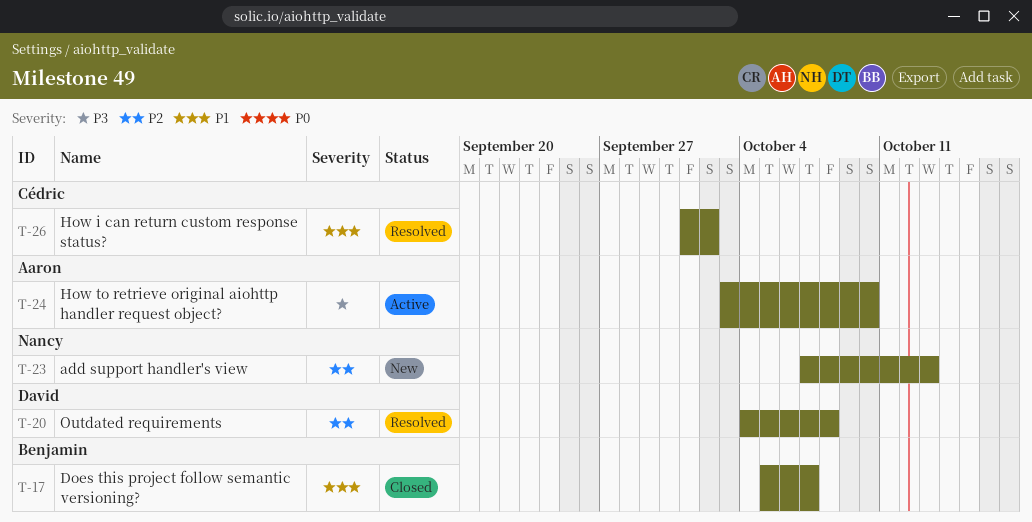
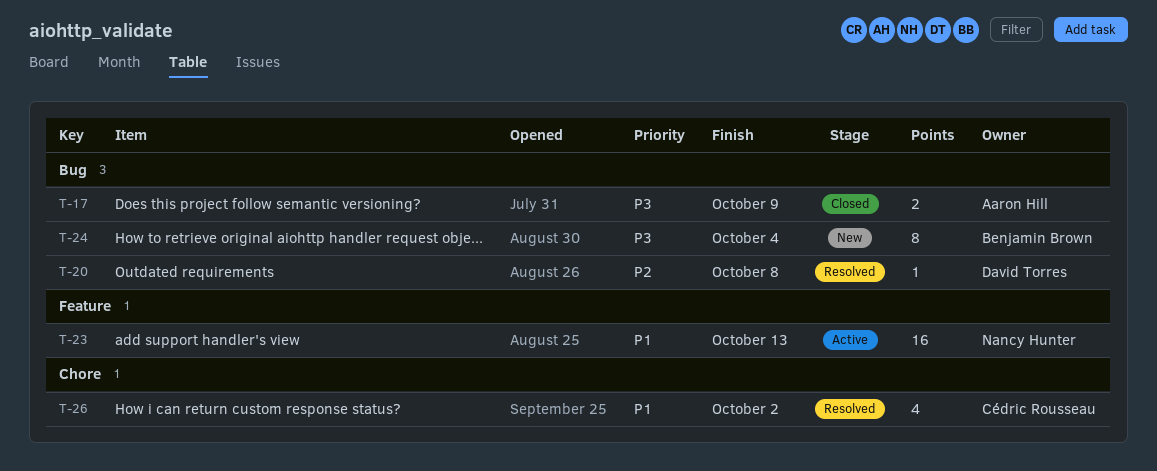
T-17, owner: Benjamin Brown -> Aaron Hill
T-17, priority: P1 -> P3
T-17, due: Oct 7 -> Oct 9
T-23, status: New -> Active
T-23, priority: P2 -> P1
T-24, status: Active -> New
T-24, owner: Aaron Hill -> Benjamin Brown
T-24, due: Oct 10 -> Oct 4

